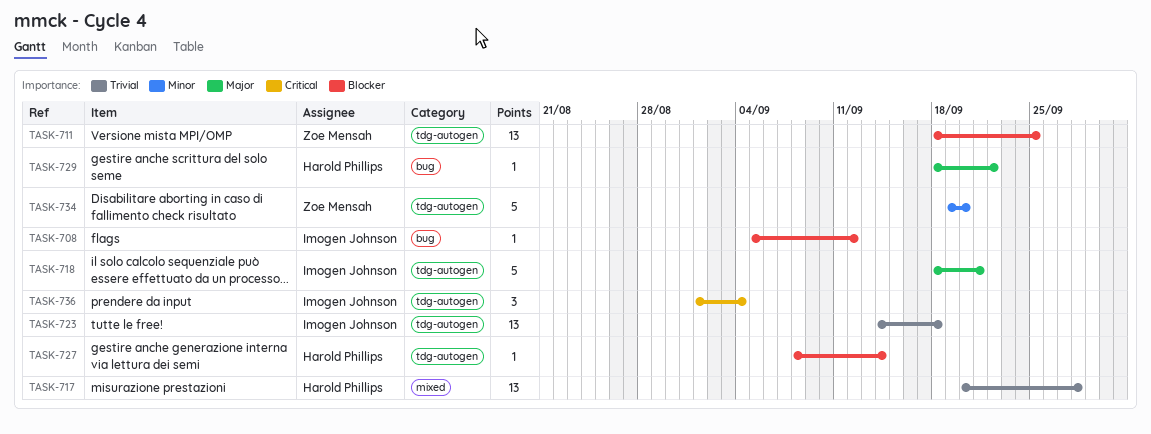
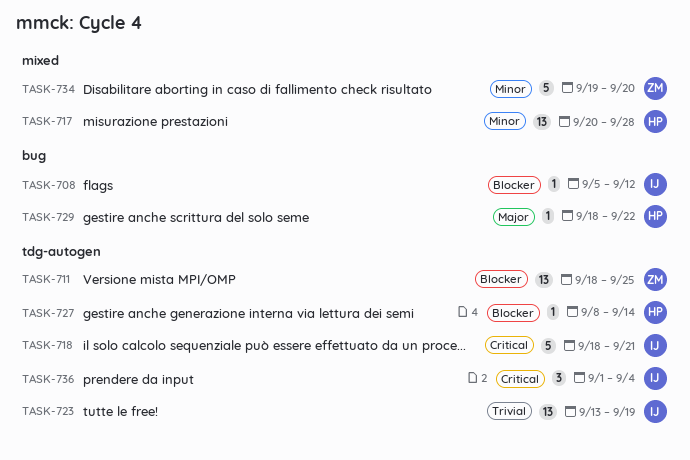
TASK-717, priority: Trivial -> Minor
TASK-718, priority: Major -> Critical
TASK-723, start: Sep 14 -> Sep 13
TASK-723, due: Sep 18 -> Sep 19
TASK-734, label: tdg-autogen -> mixed

